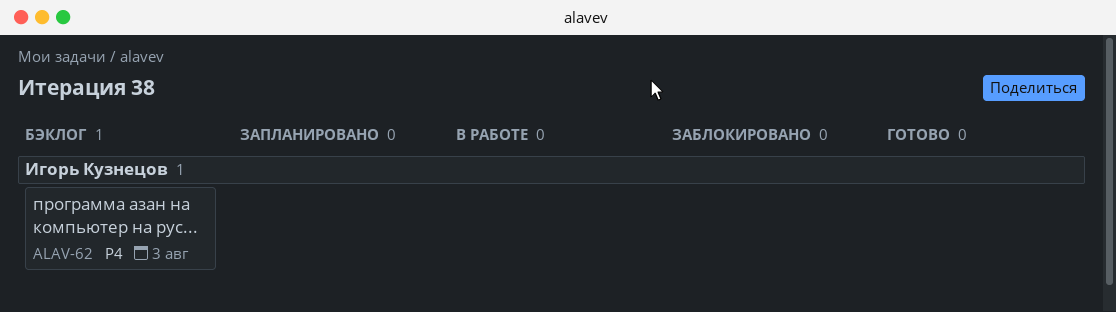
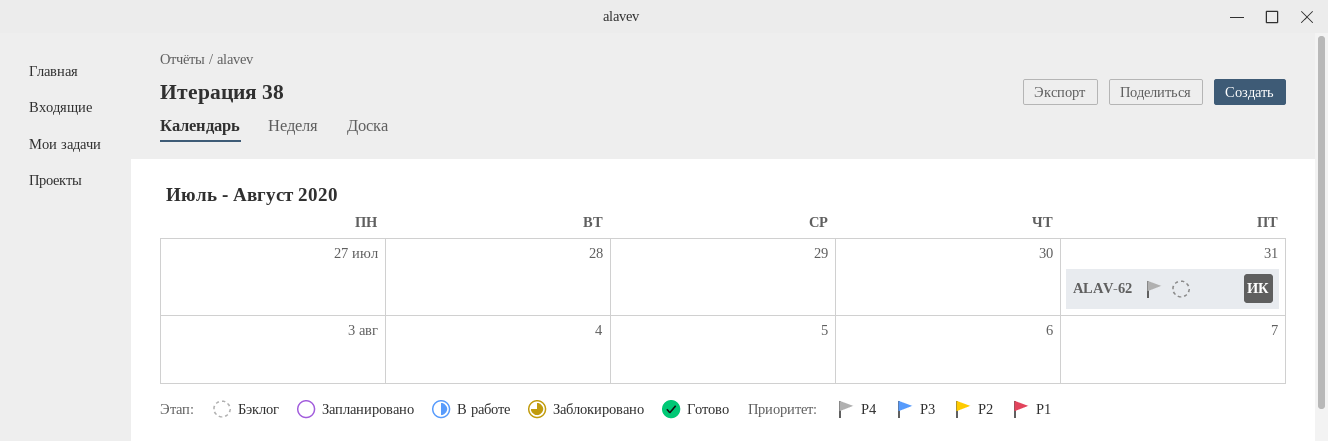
ALAV-62, due: Aug 3 -> Jul 31

